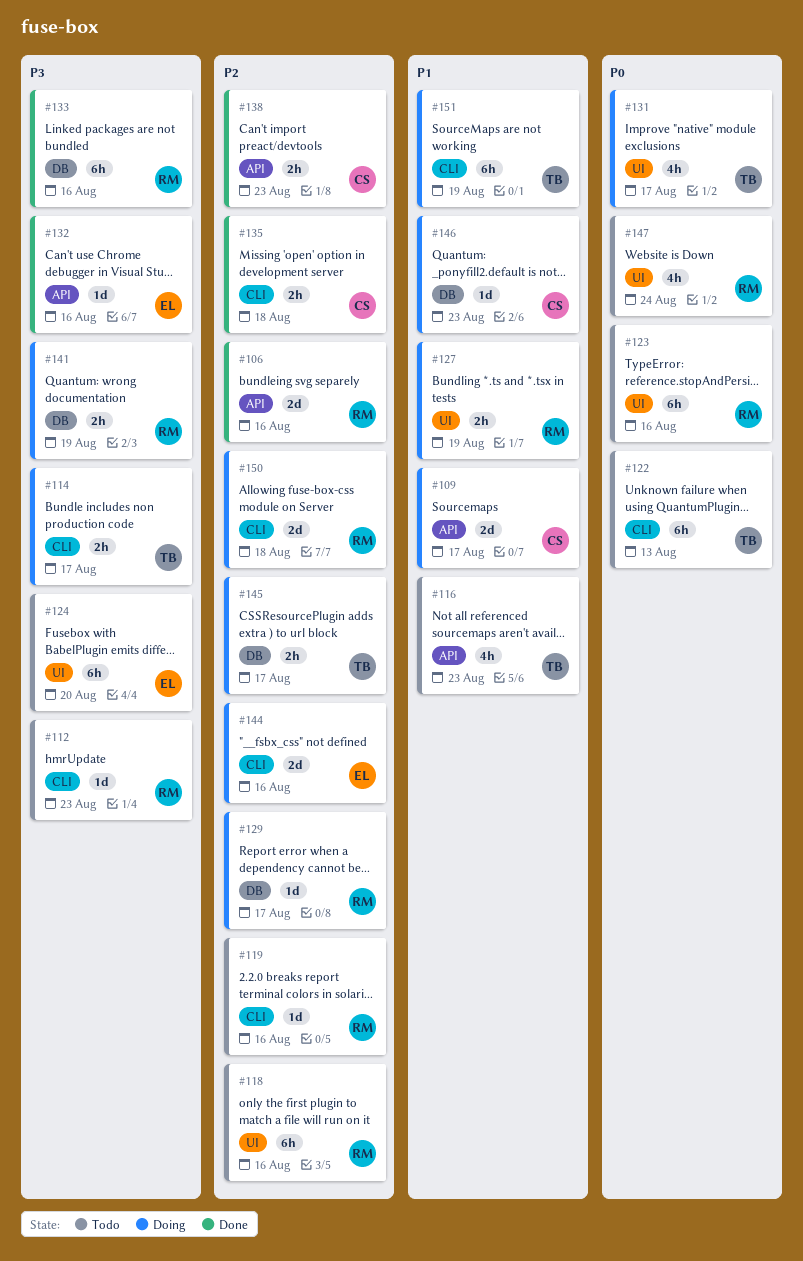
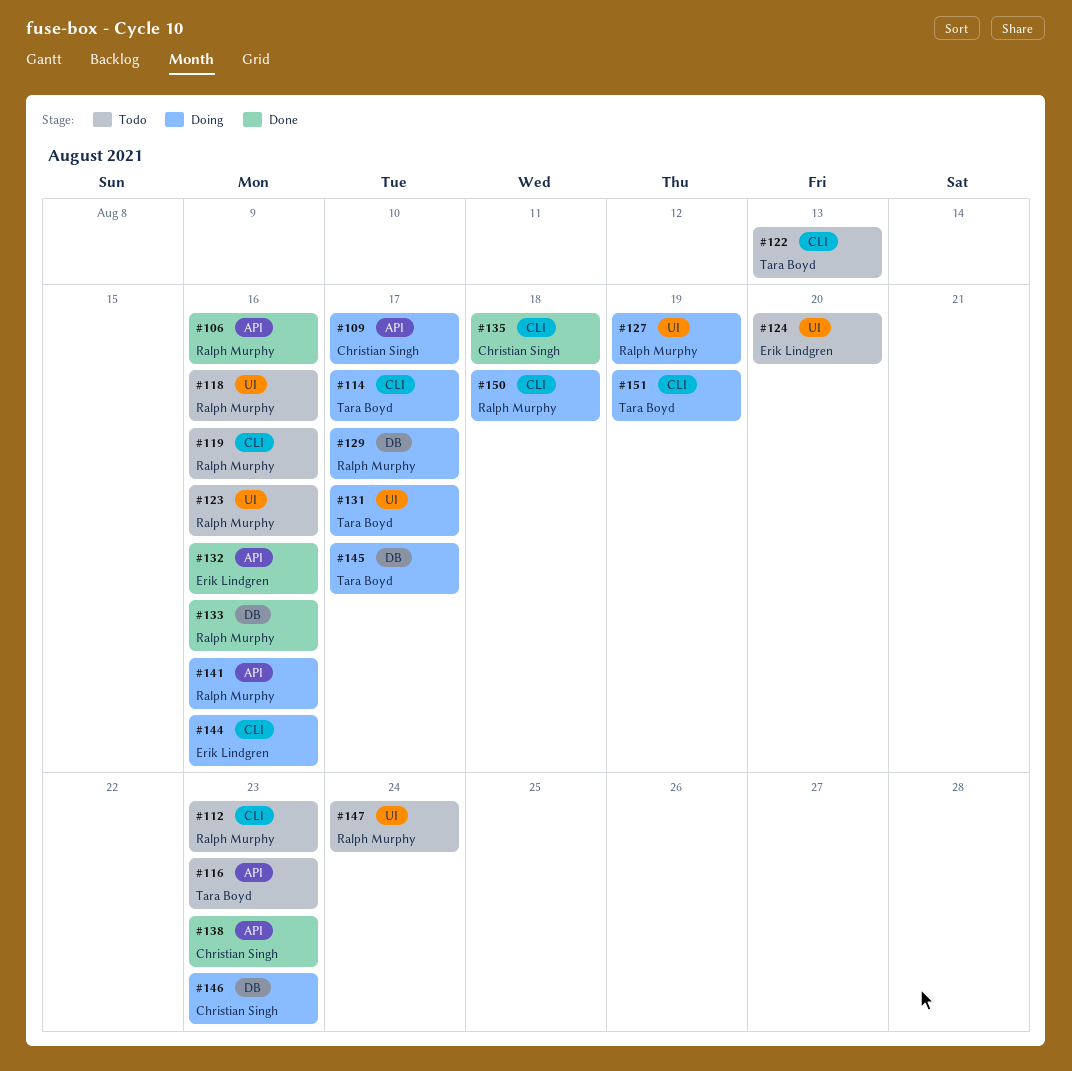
#141, label: DB -> API
#141, due: Aug 19 -> Aug 16

